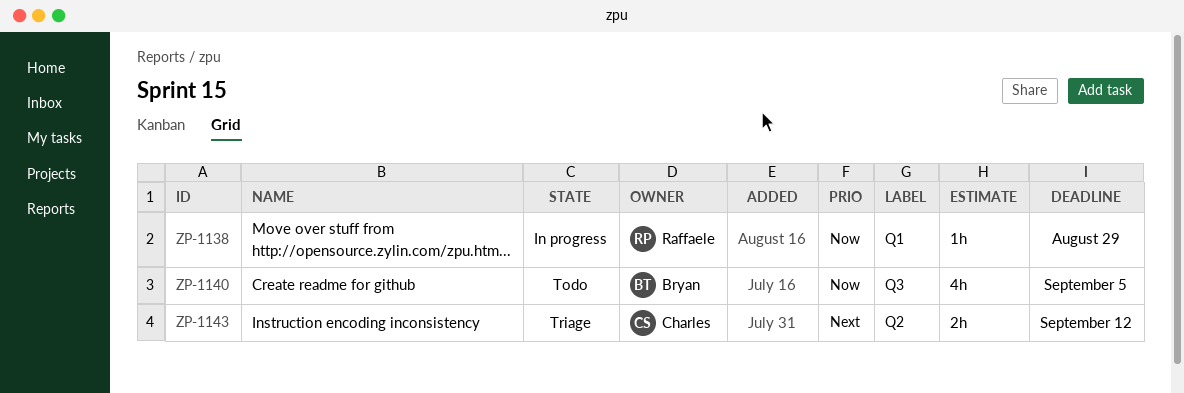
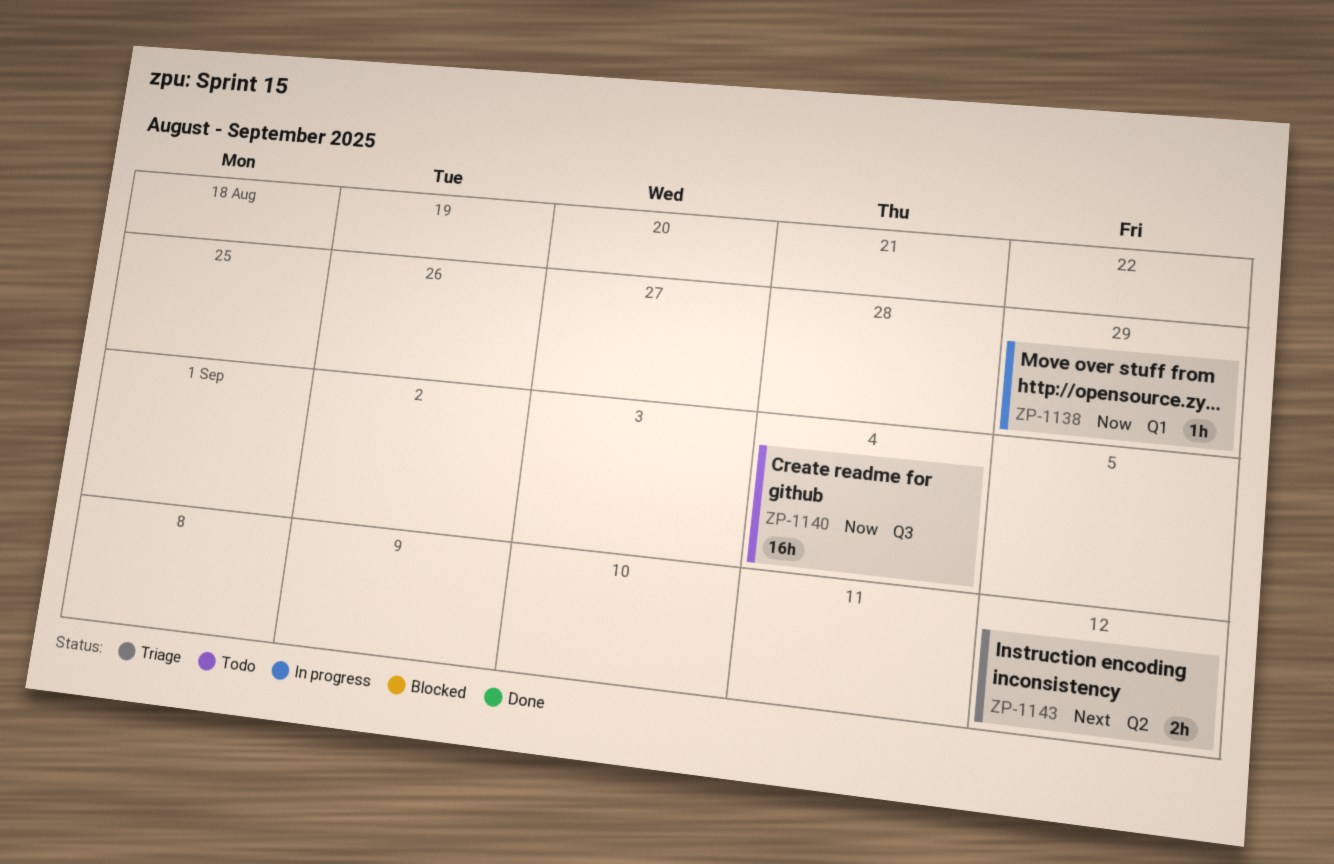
ZP-1140, estimate: 4h -> 16h
ZP-1140, due: Sep 5 -> Sep 4

